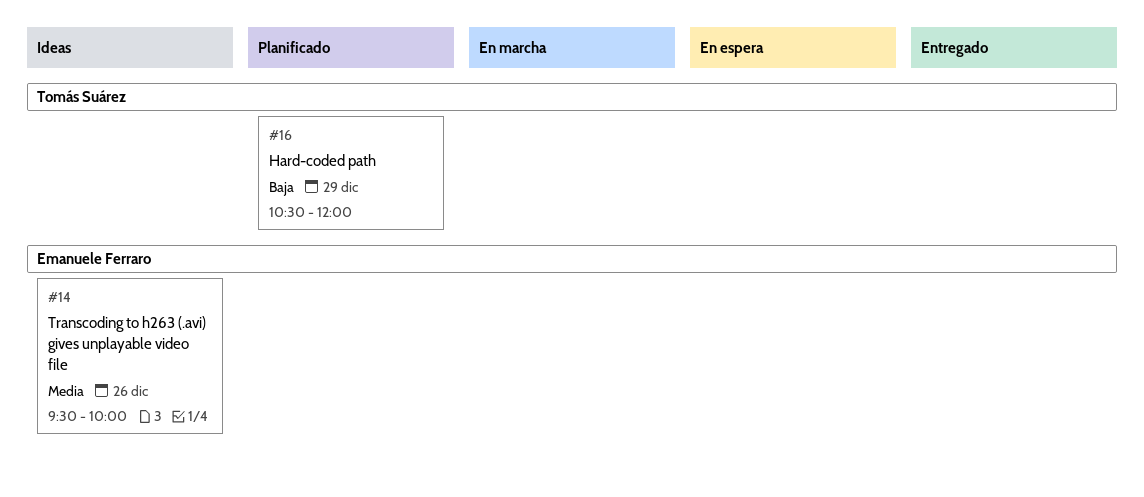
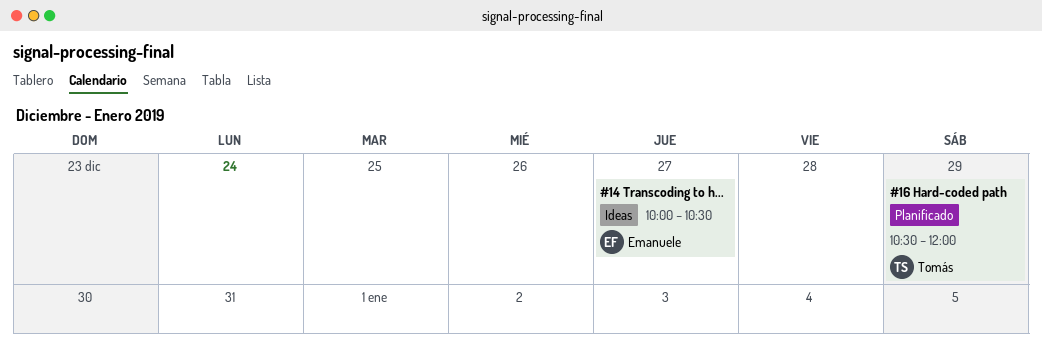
#14, day: Dec 26 -> Dec 27
#14, begins: 09:30 -> 10:00
#14, ends: 10:00 -> 10:30

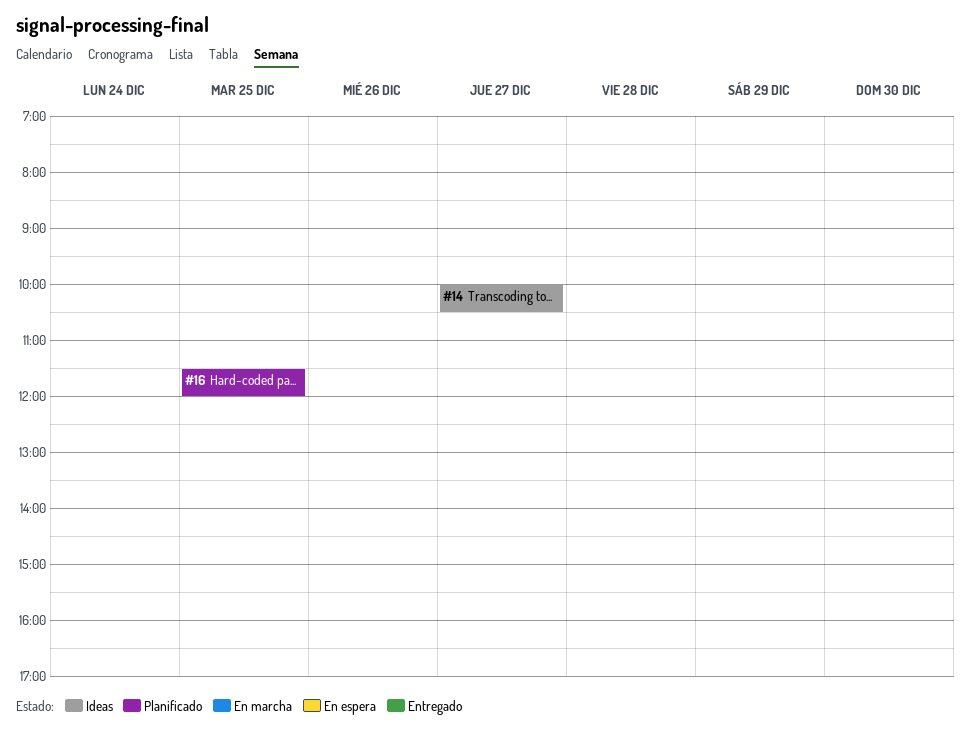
#16, day: Dec 29 -> Dec 25
#16, begins: 10:30 -> 11:30

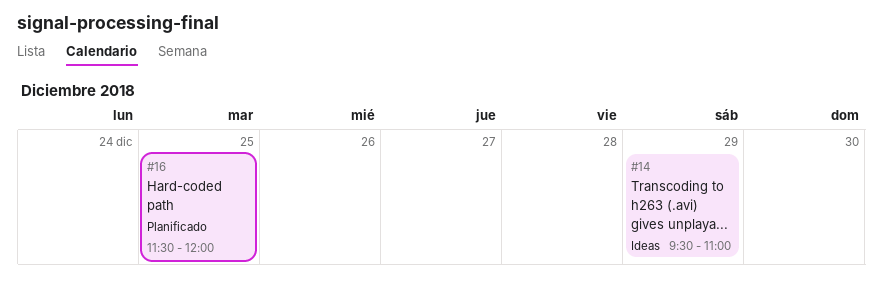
#14, day: Dec 27 -> Dec 29
#14, begins: 10:00 -> 09:30
#14, ends: 10:30 -> 11:00

